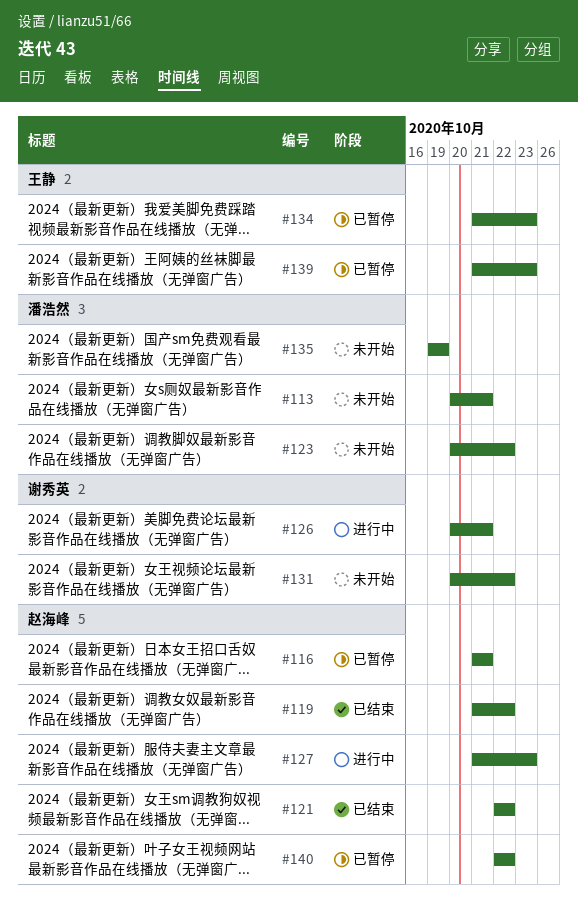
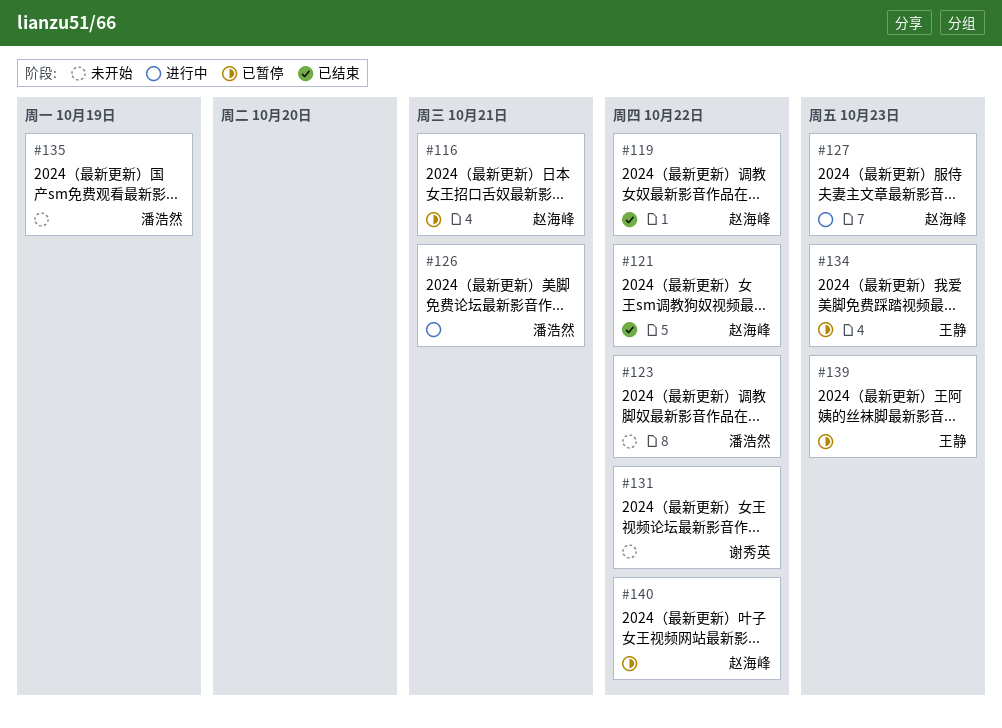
#113: present -> none
#126, owner: 谢秀英 -> 潘浩然

